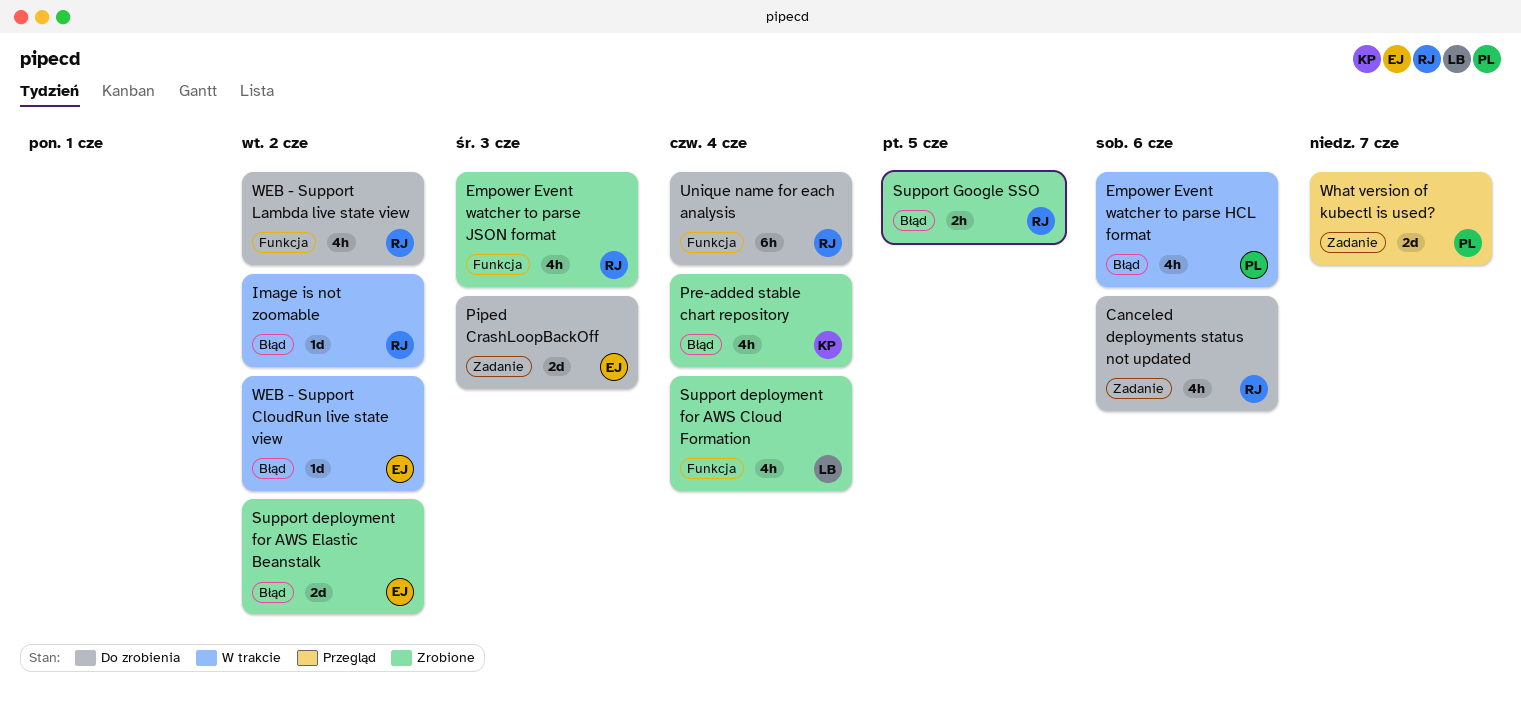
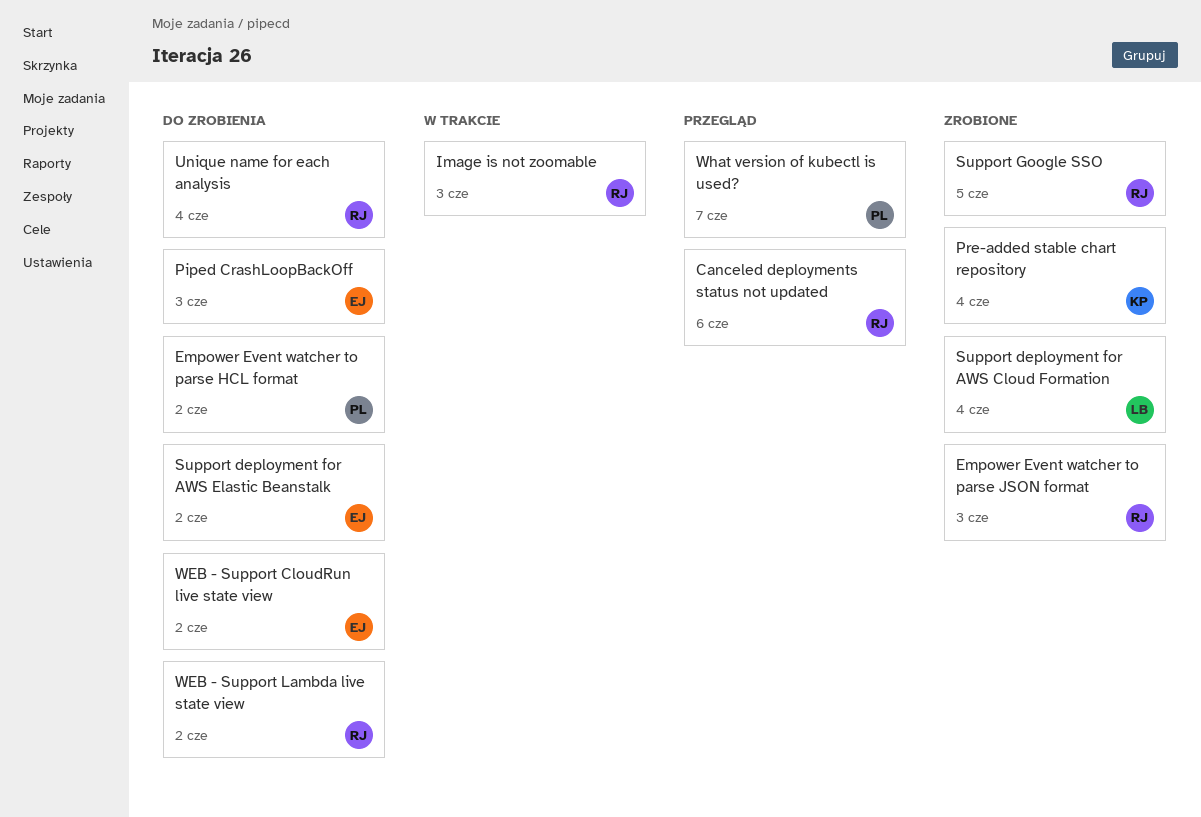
Canceled deployments status not updated, status: Do zrobienia -> Przegląd
Empower Event watcher to parse HCL format, status: W trakcie -> Do zrobienia
Empower Event watcher to parse HCL format, due: Jun 6 -> Jun 2
Image is not zoomable, due: Jun 2 -> Jun 3
Support deployment for AWS Elastic Beanstalk, status: Zrobione -> Do zrobienia
WEB - Support CloudRun live state view, status: W trakcie -> Do zrobienia

